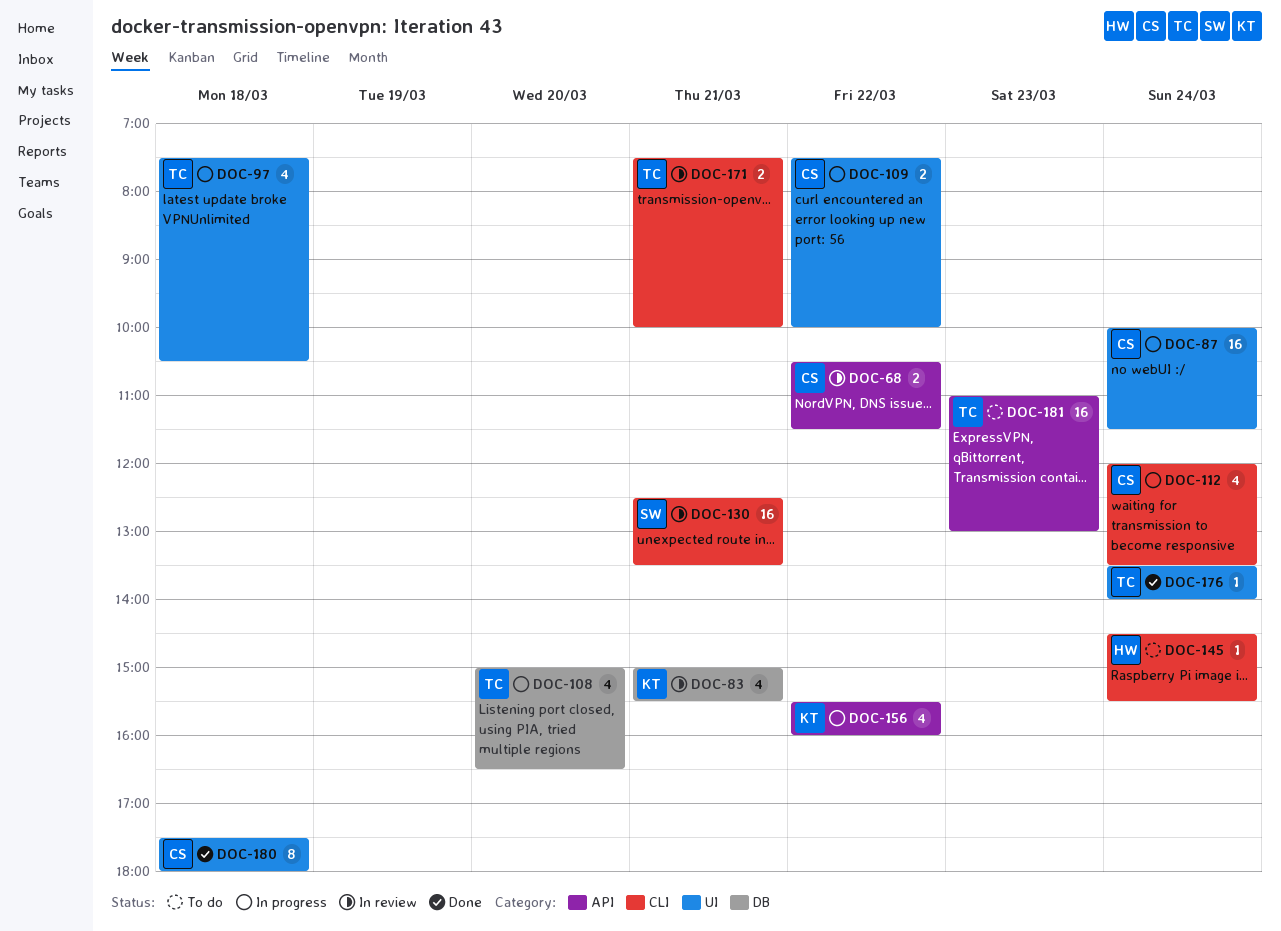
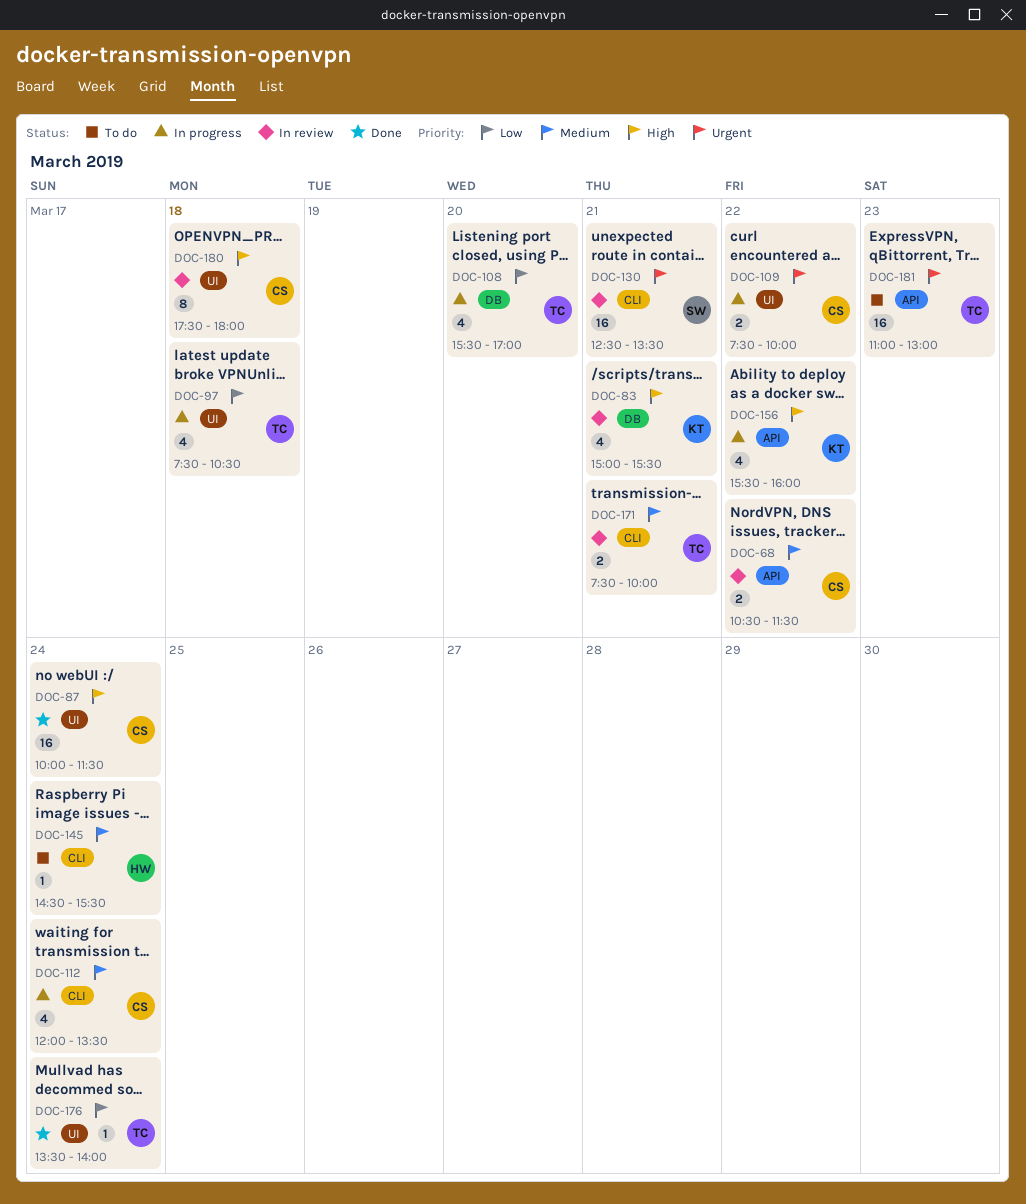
DOC-87, status: In progress -> Done
DOC-108, begins: 15:00 -> 15:30
DOC-108, ends: 16:30 -> 17:00
DOC-180, status: Done -> In review

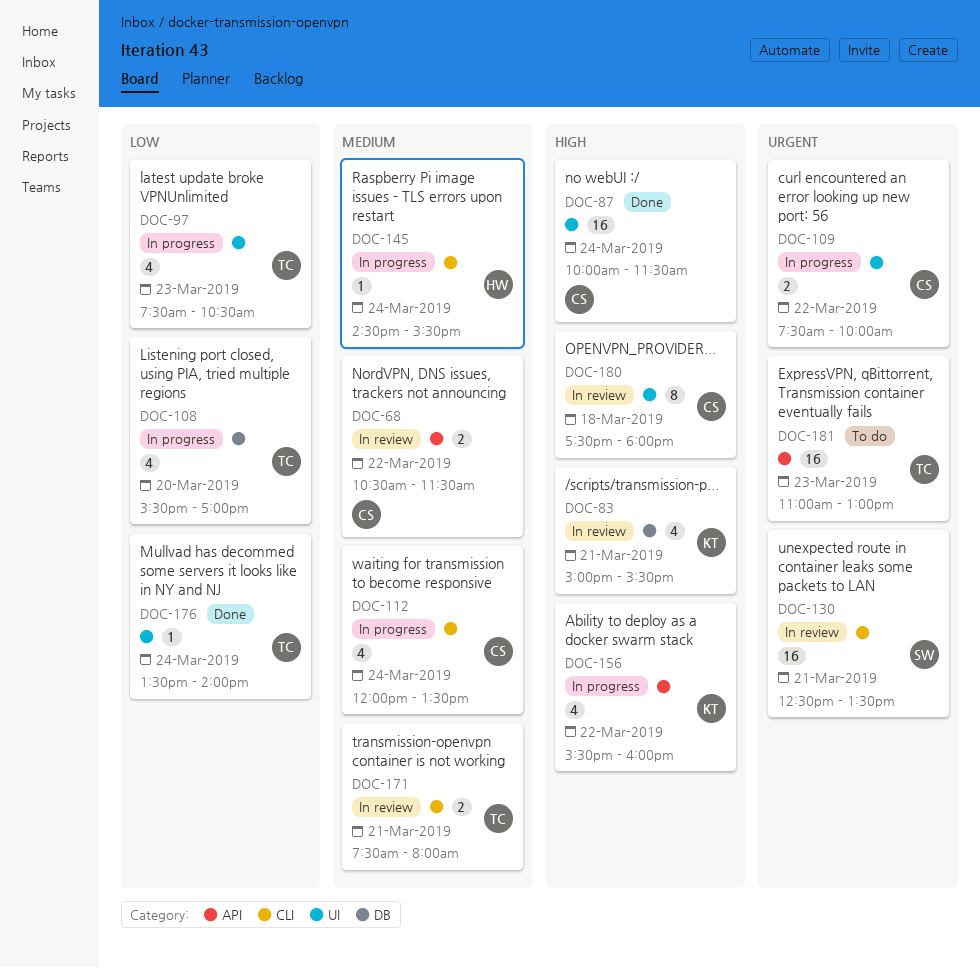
DOC-97, day: Mar 18 -> Mar 23
DOC-145, status: To do -> In progress
DOC-171, ends: 10:00 -> 08:00

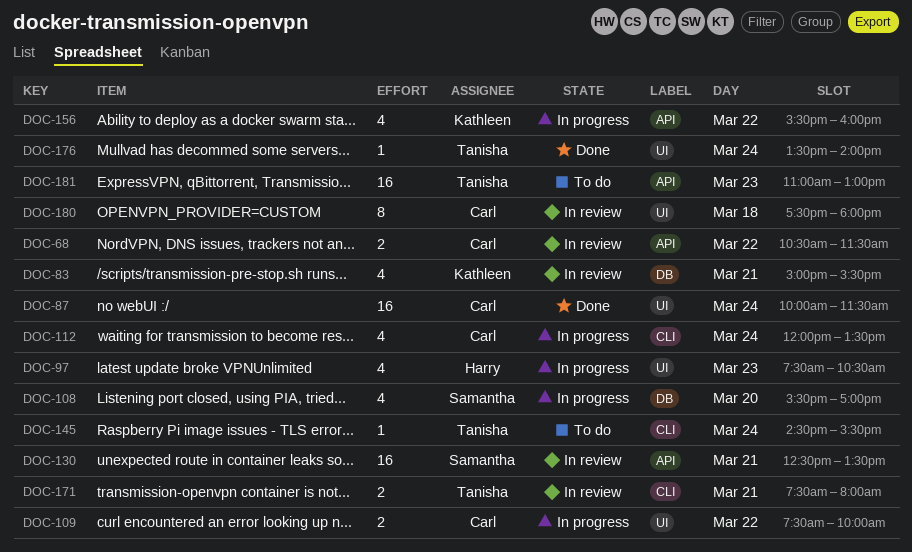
DOC-97, owner: Tanisha -> Harry
DOC-108, owner: Tanisha -> Samantha
DOC-130, label: CLI -> API
DOC-145, status: In progress -> To do
DOC-145, owner: Harry -> Tanisha

